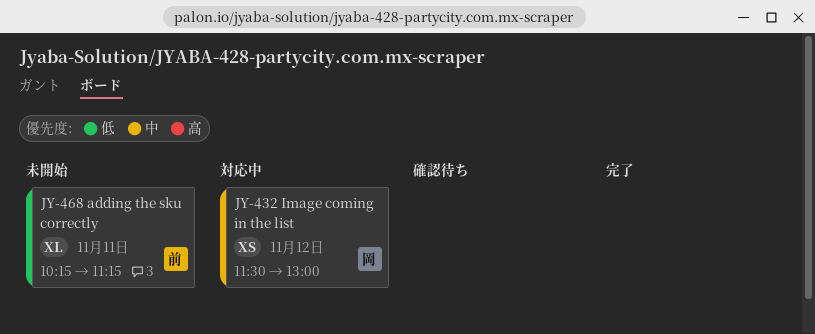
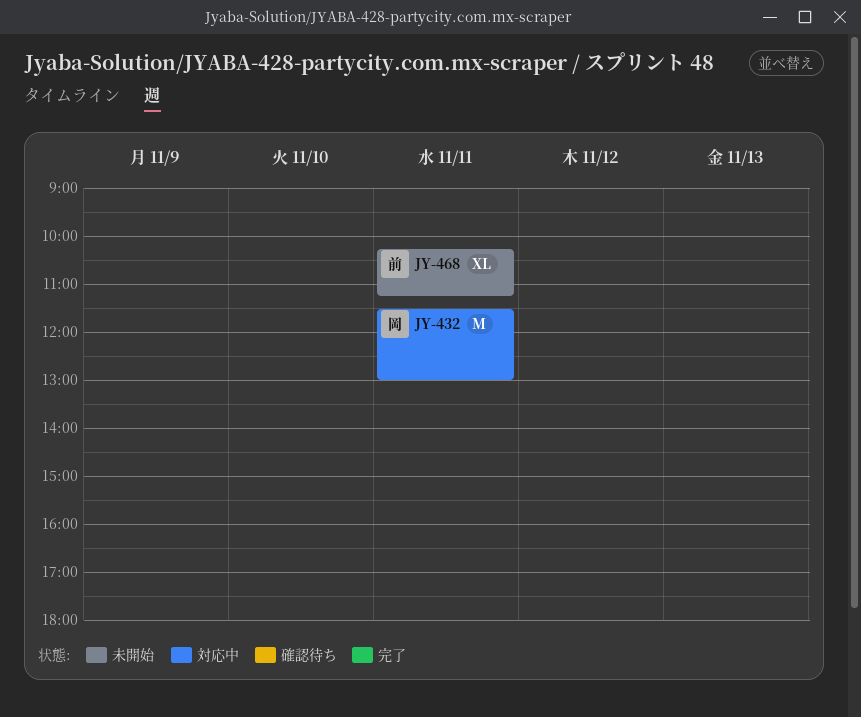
JY-432, estimate: XS -> M
JY-432, day: Nov 12 -> Nov 11

